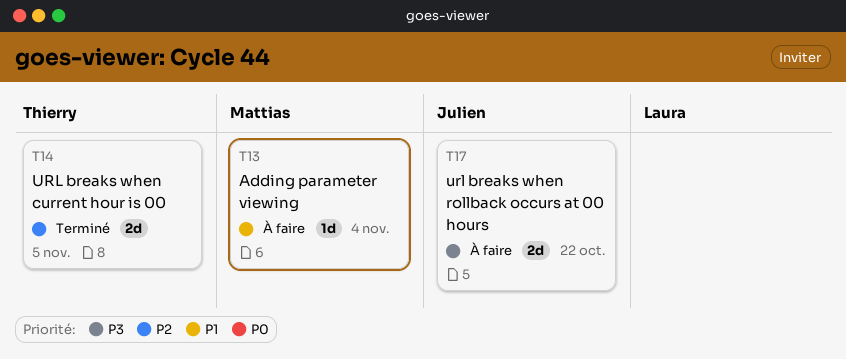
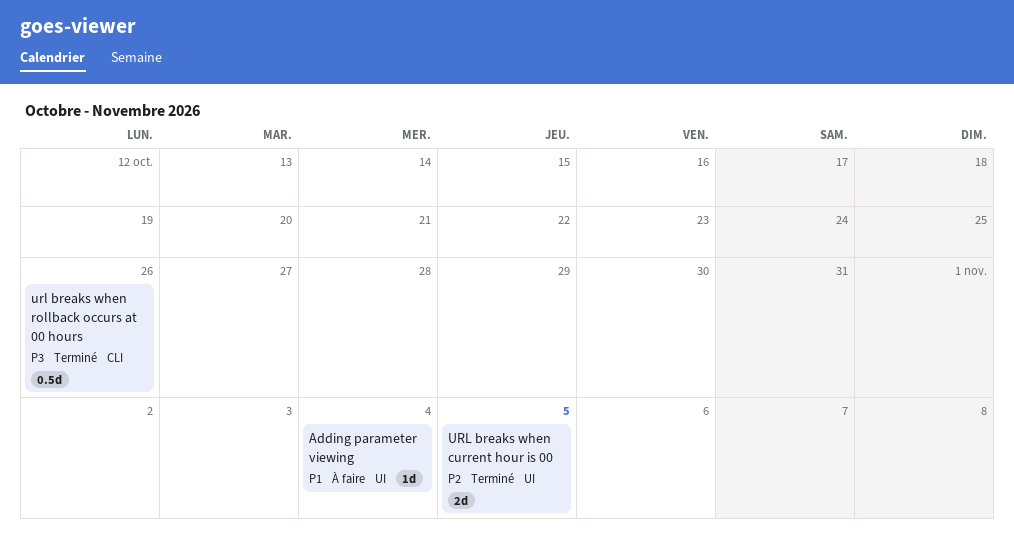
url breaks when rollback occurs at 00 hours, status: À faire -> Terminé
url breaks when rollback occurs at 00 hours, estimate: 2d -> 0.5d
url breaks when rollback occurs at 00 hours, due: Oct 22 -> Oct 26

